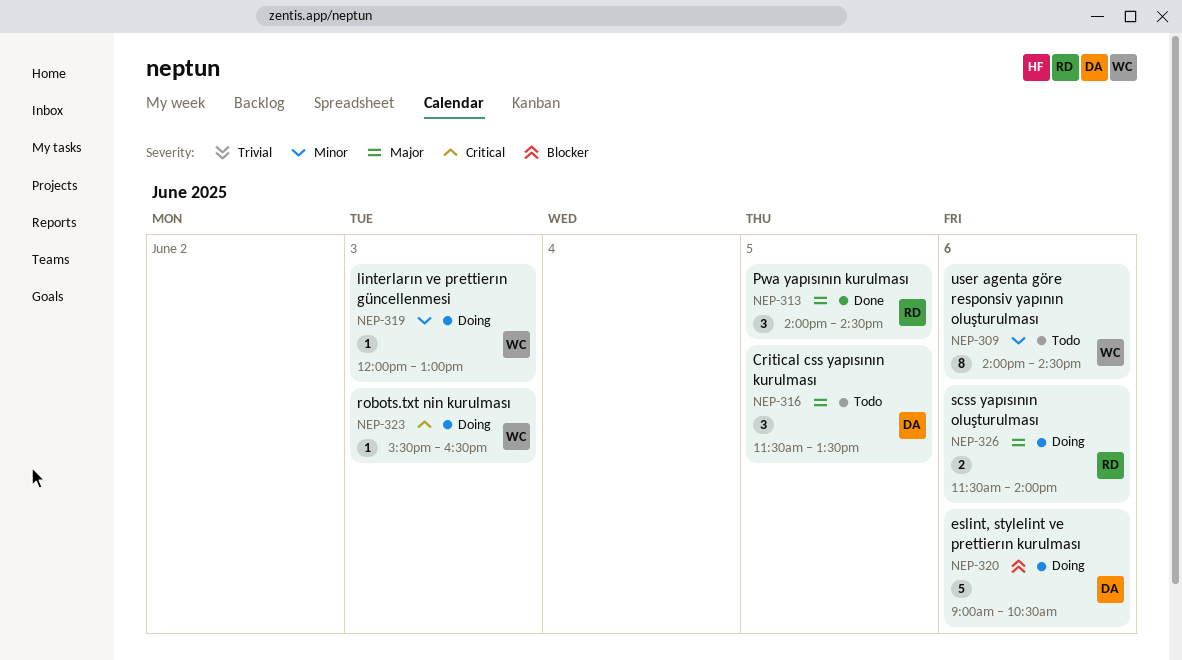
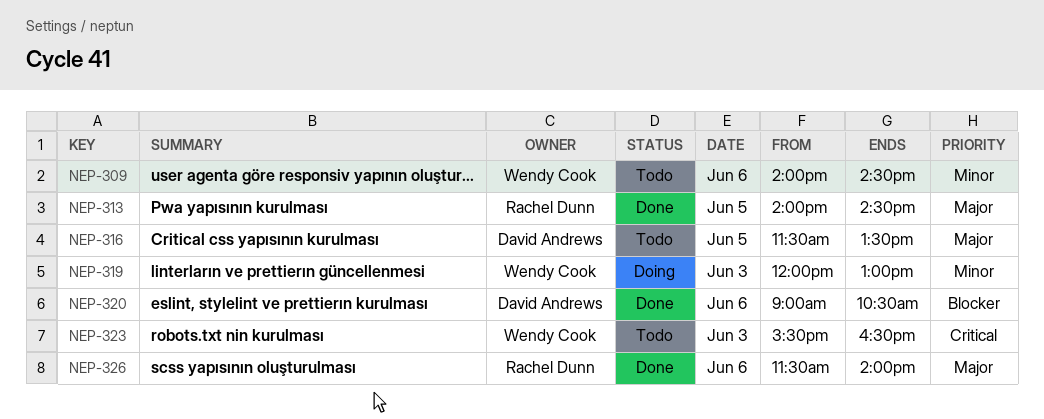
NEP-320, status: Doing -> Done
NEP-323, status: Doing -> Todo
NEP-326, status: Doing -> Done

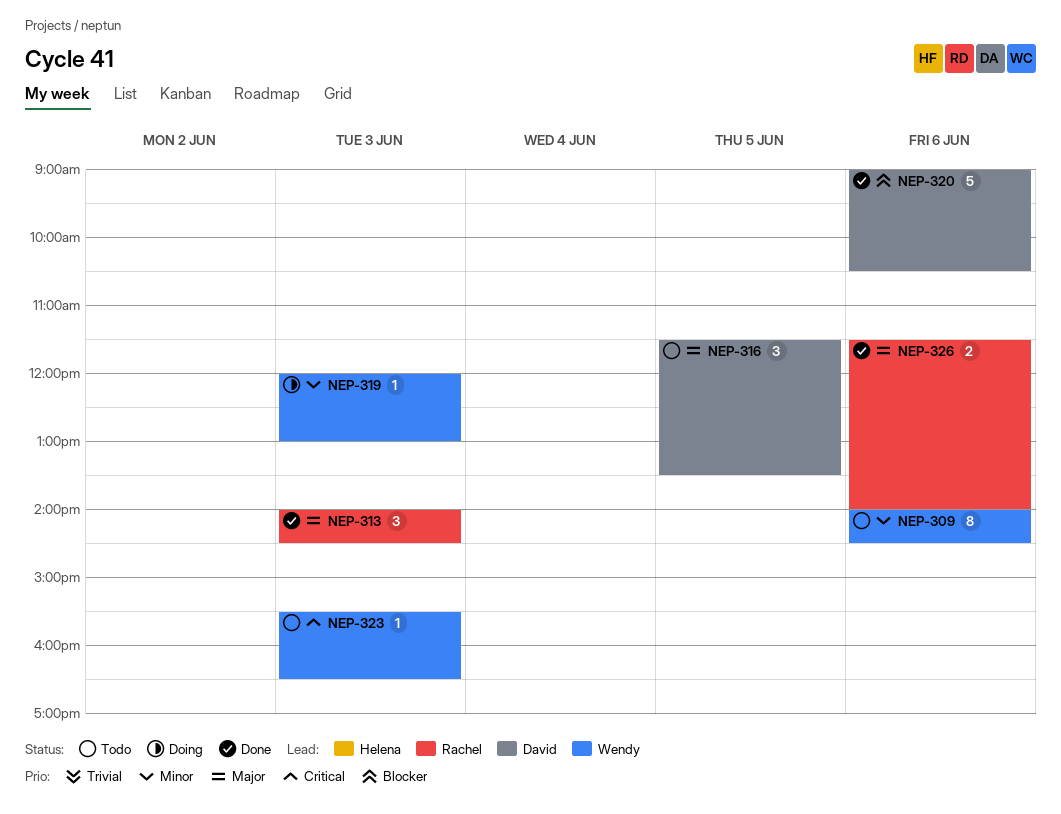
NEP-313, day: Jun 5 -> Jun 3

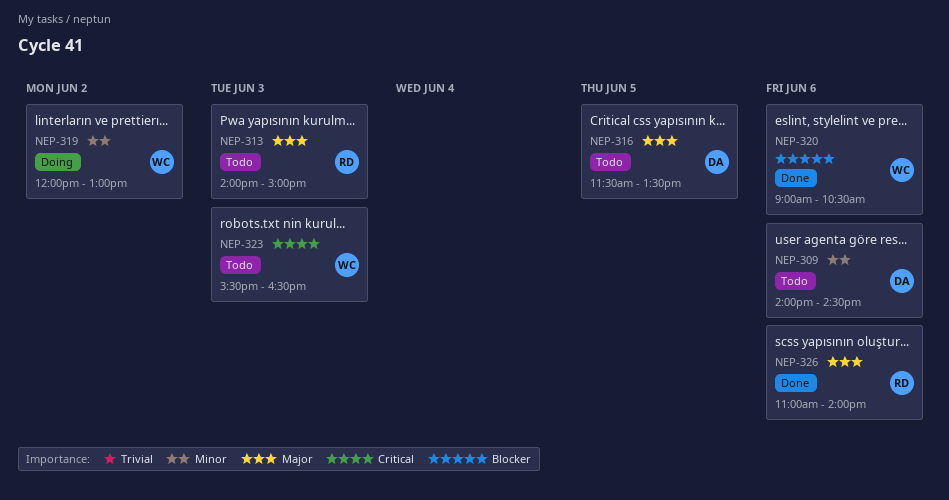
NEP-309, owner: Wendy -> David
NEP-313, status: Done -> Todo
NEP-313, ends: 14:30 -> 15:00
NEP-319, day: Jun 3 -> Jun 2
NEP-320, owner: David -> Wendy
NEP-326, begins: 11:30 -> 11:00

